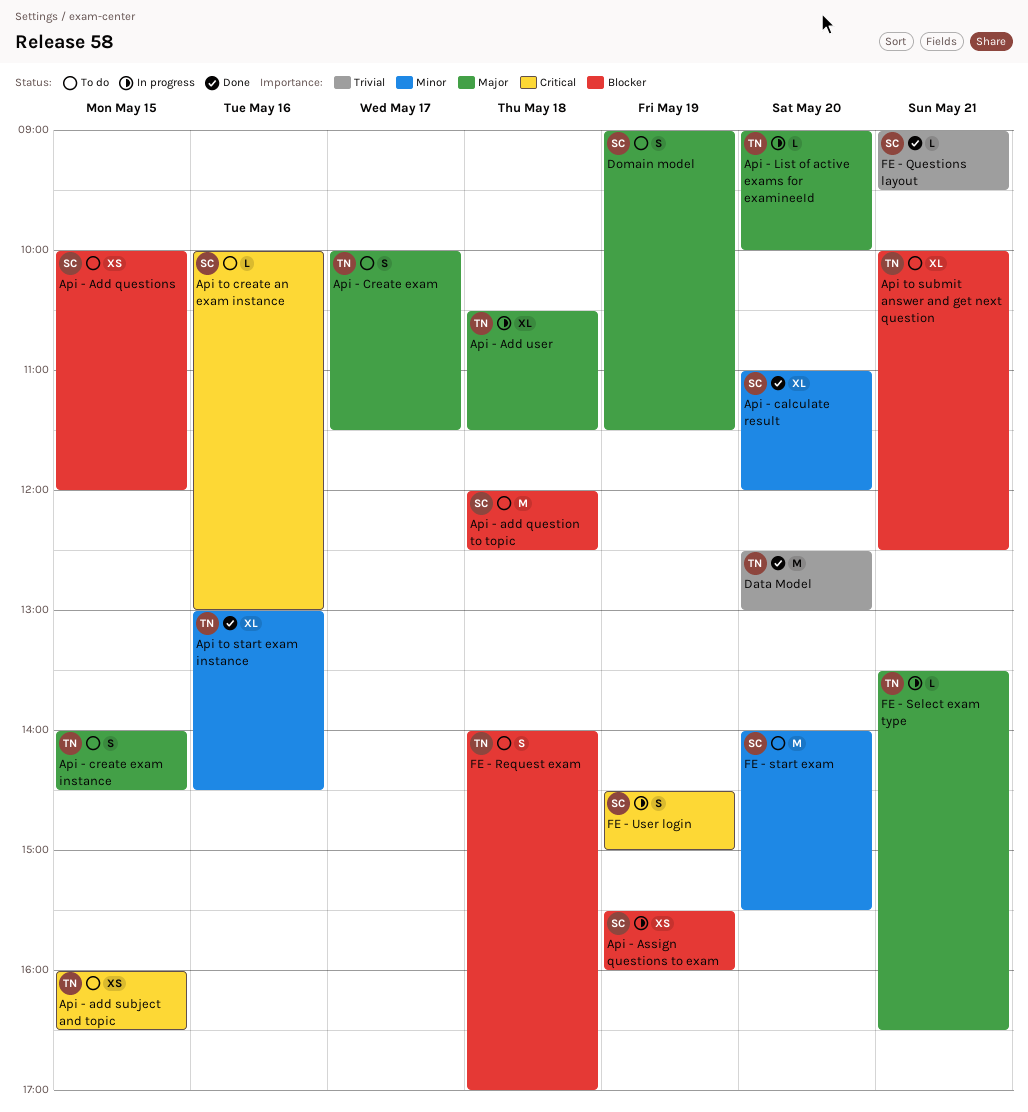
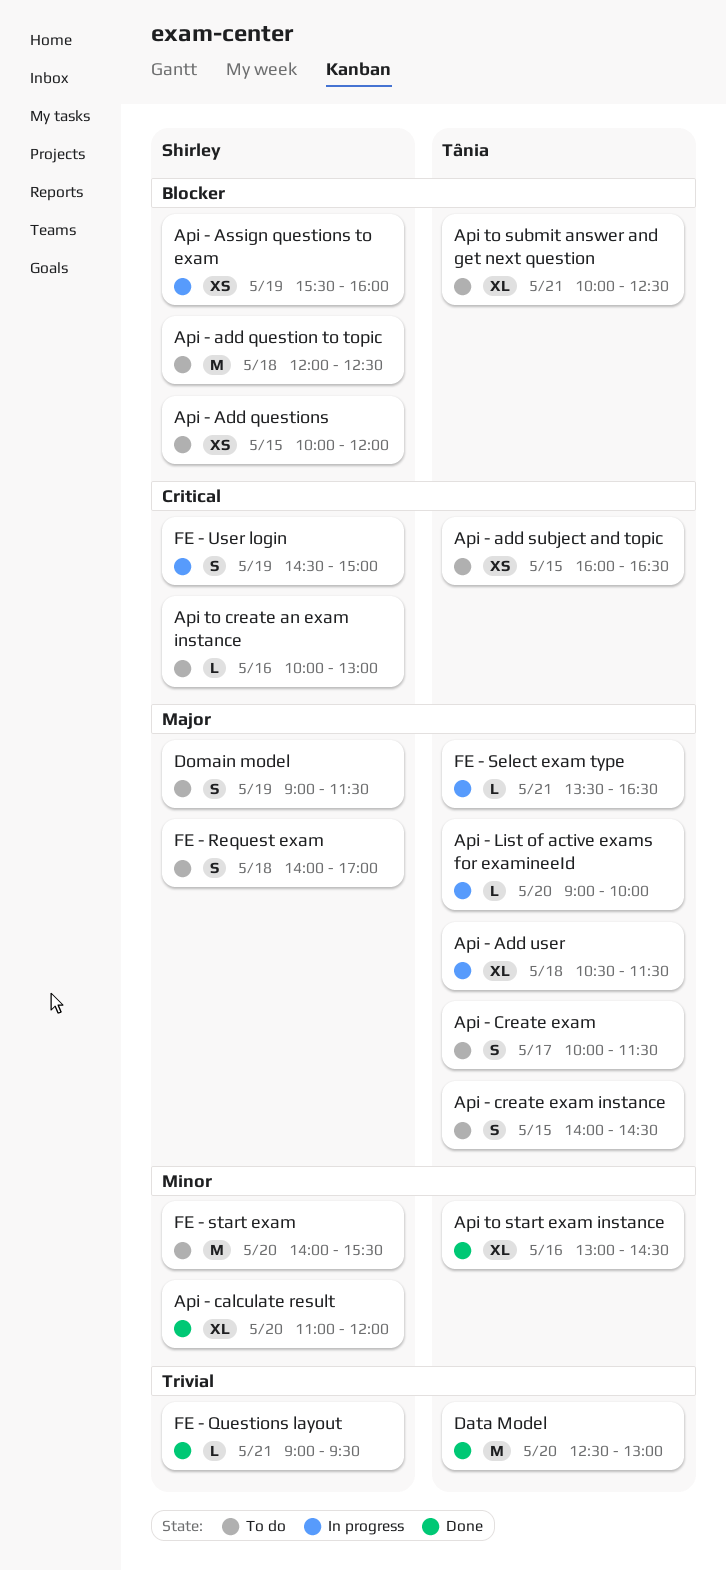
FE - Request exam, owner: Tânia -> Shirley
FE - Request exam, priority: Blocker -> Major

